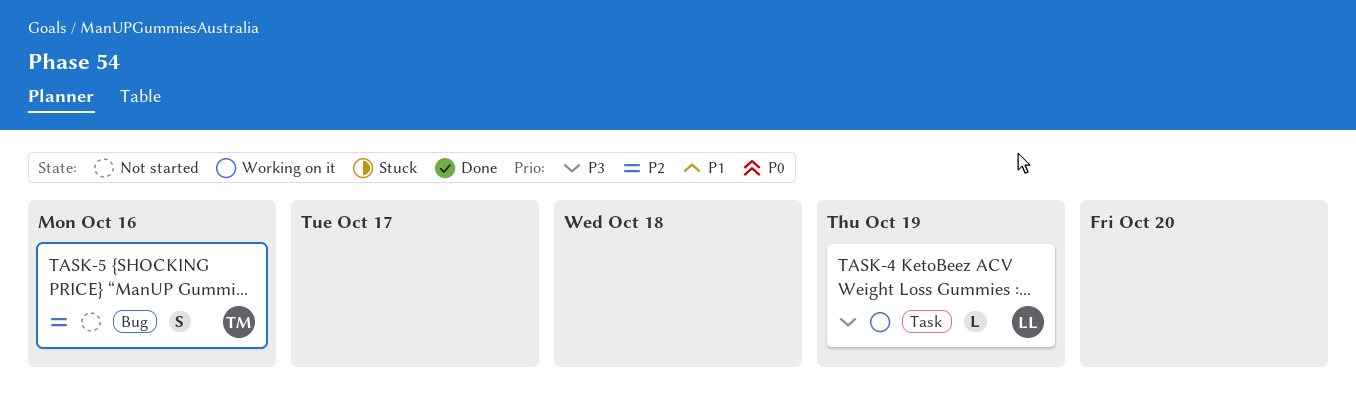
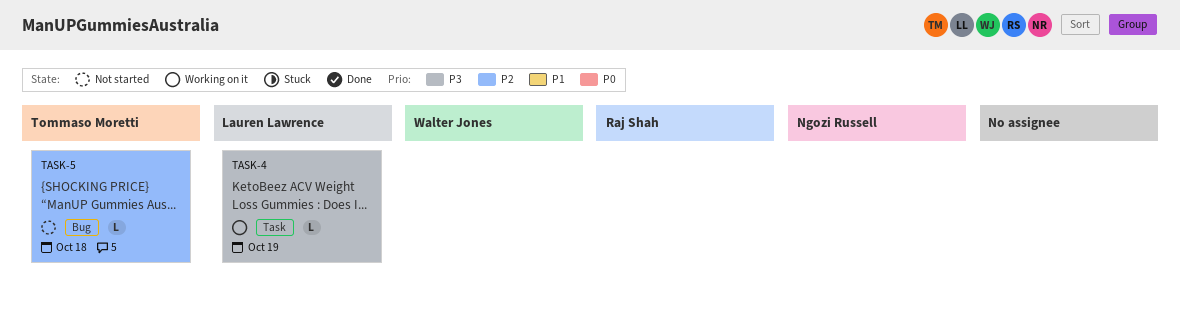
TASK-5, estimate: S -> L
TASK-5, due: Oct 16 -> Oct 18

